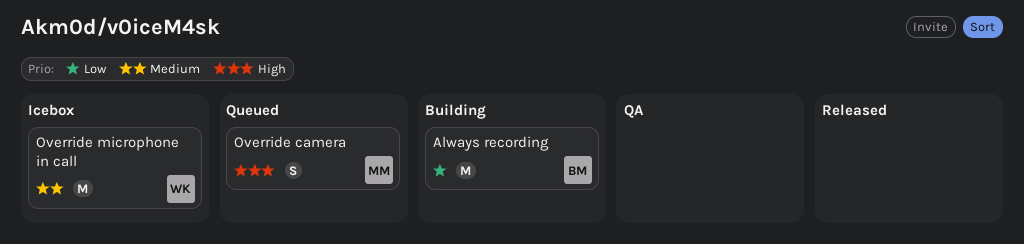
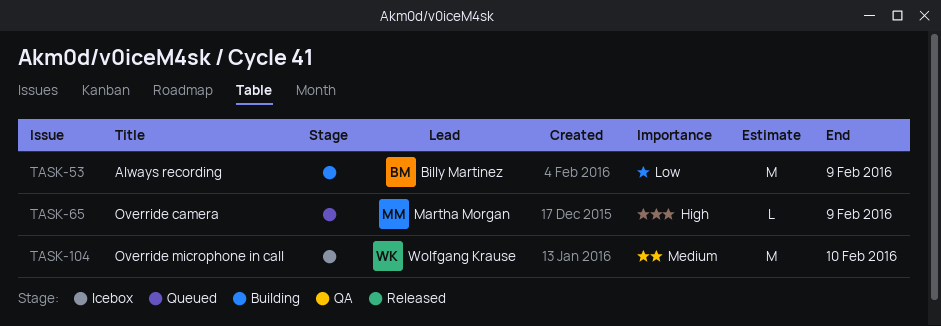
Override camera, estimate: S -> L

